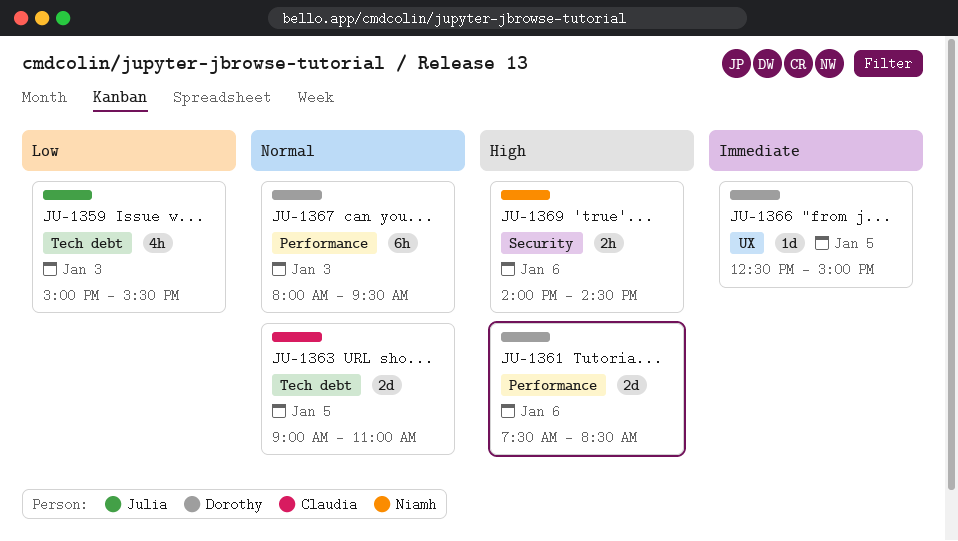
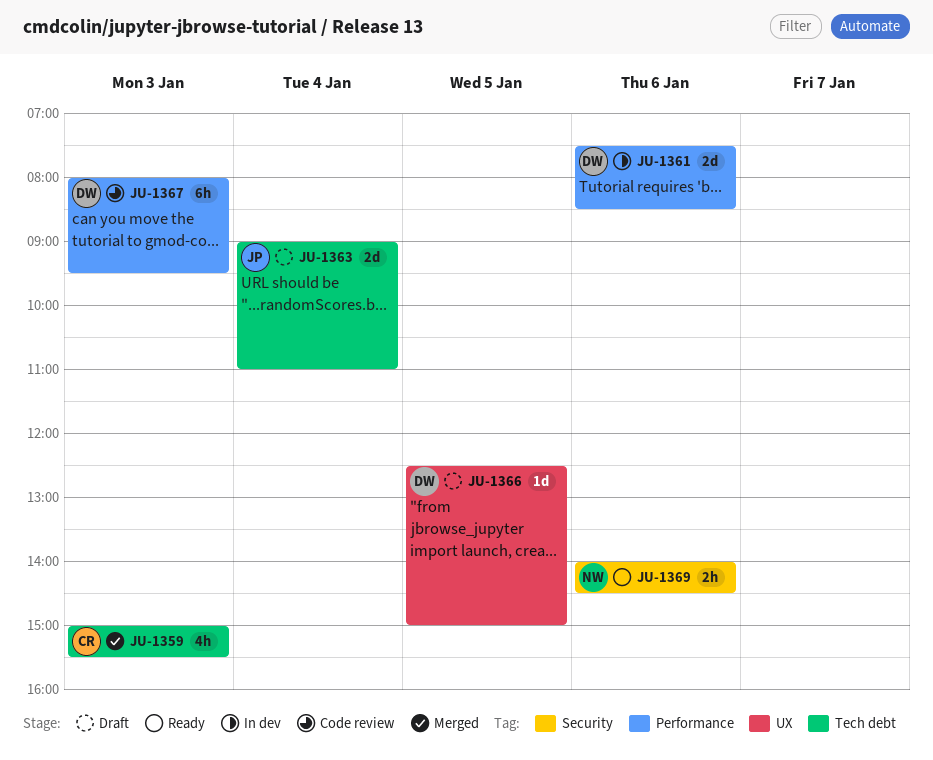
JU-1359, owner: Julia -> Claudia
JU-1363, owner: Claudia -> Julia
JU-1363, day: Jan 5 -> Jan 4

